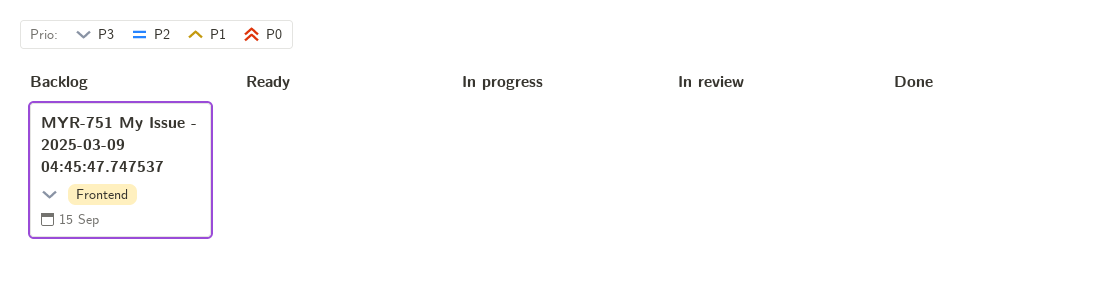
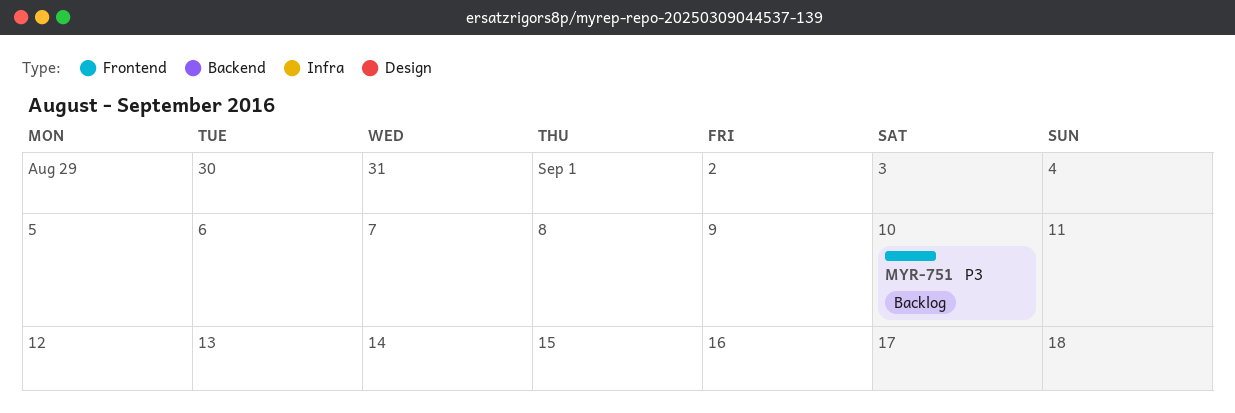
MYR-751, due: Sep 15 -> Sep 10

